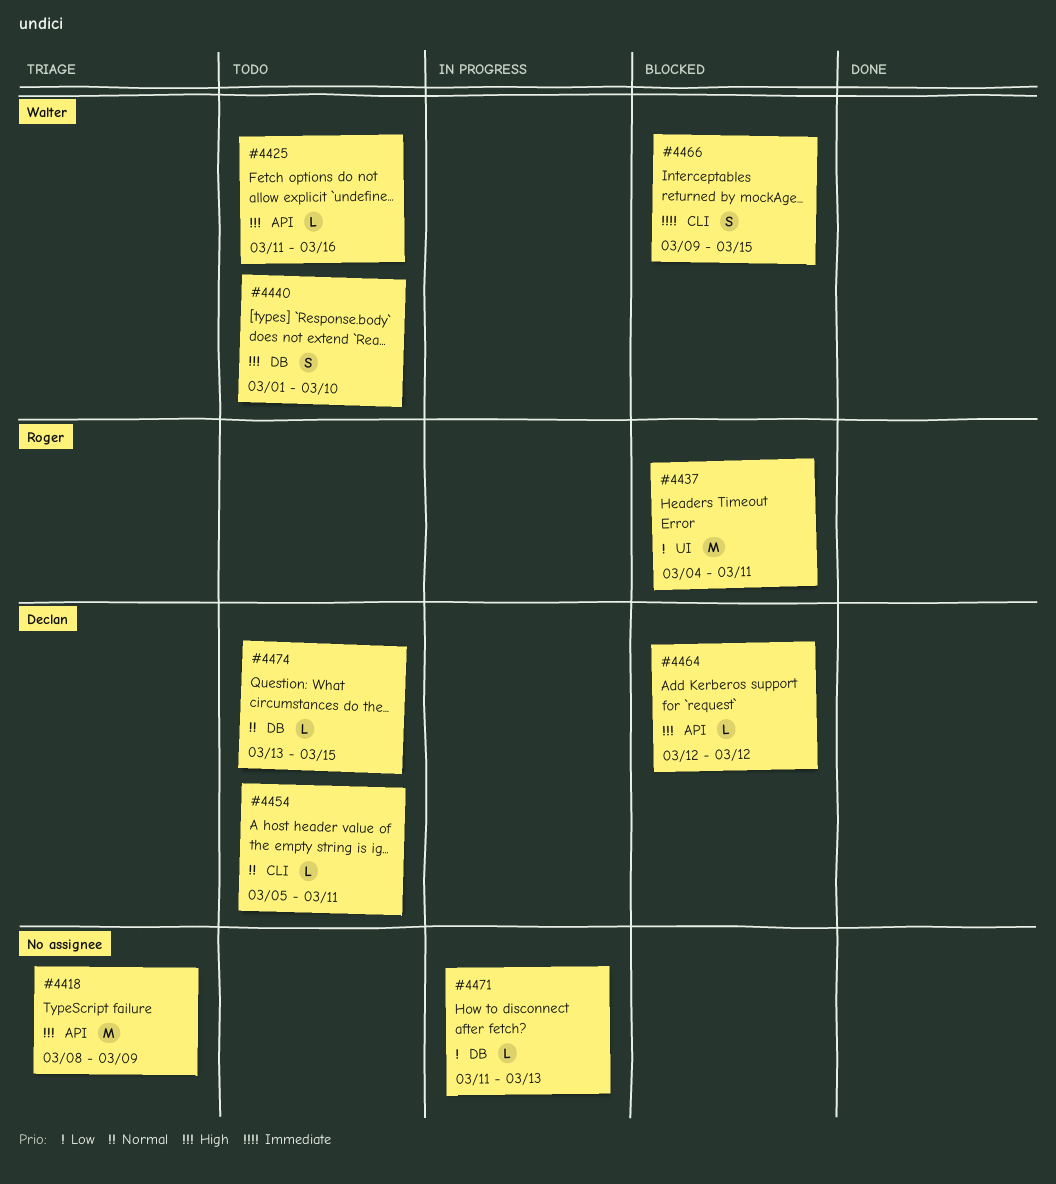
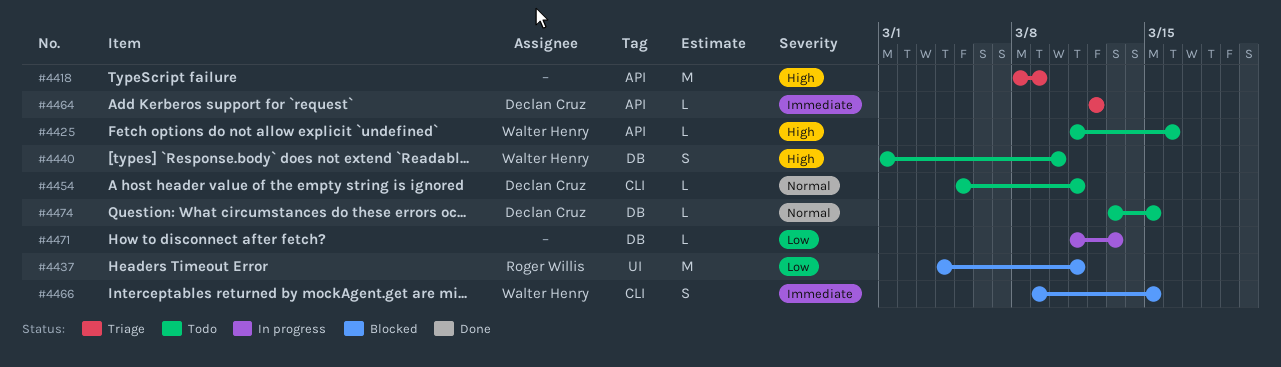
#4464, status: Blocked -> Triage
#4464, priority: High -> Immediate

